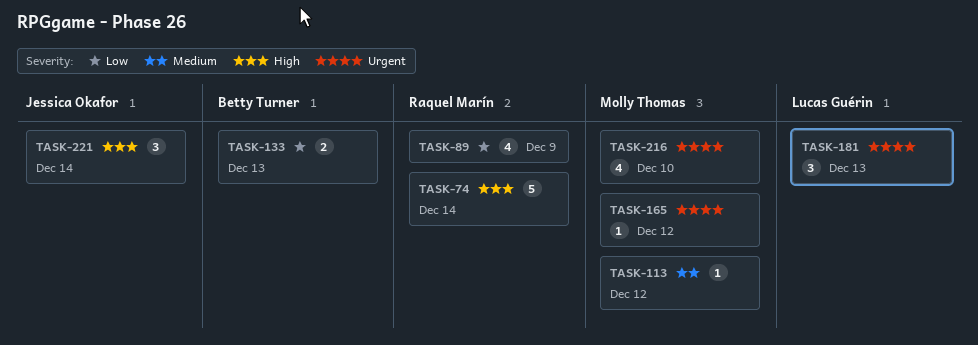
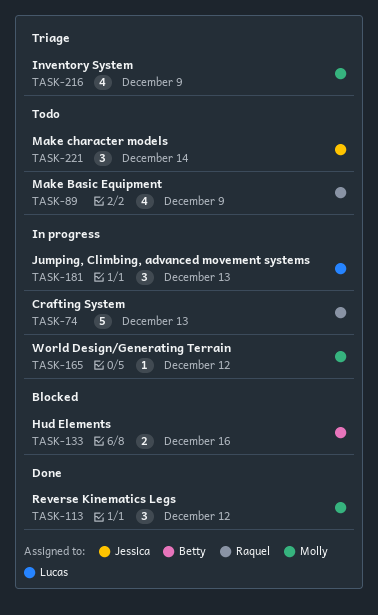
TASK-74, due: Dec 14 -> Dec 13
TASK-113, estimate: 1 -> 3
TASK-133, due: Dec 13 -> Dec 16
TASK-216, due: Dec 10 -> Dec 9

